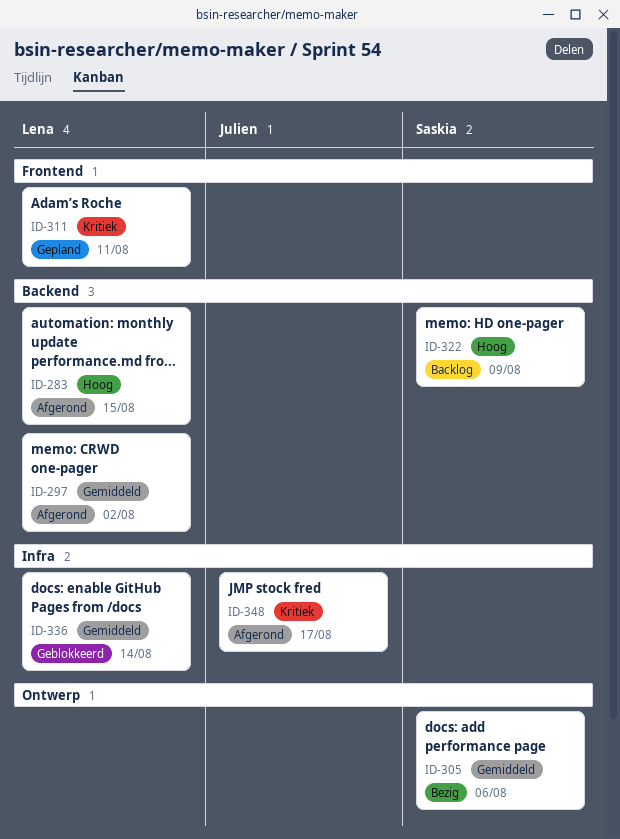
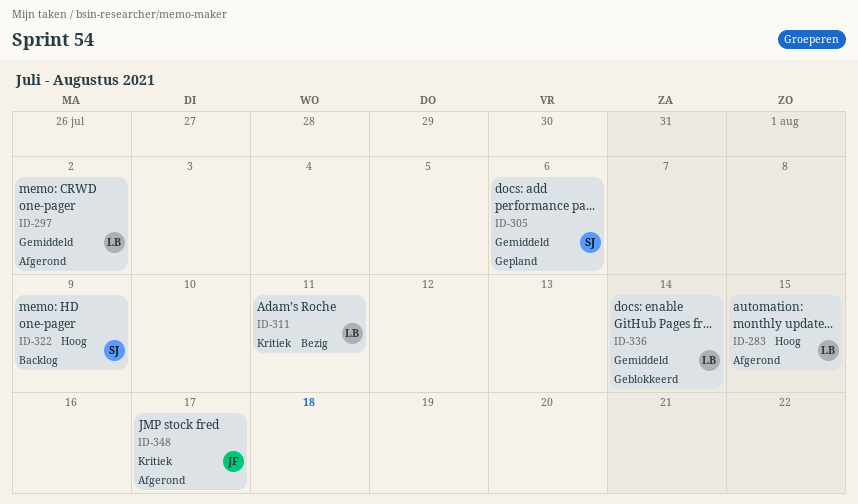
ID-305, status: Bezig -> Gepland
ID-311, status: Gepland -> Bezig

